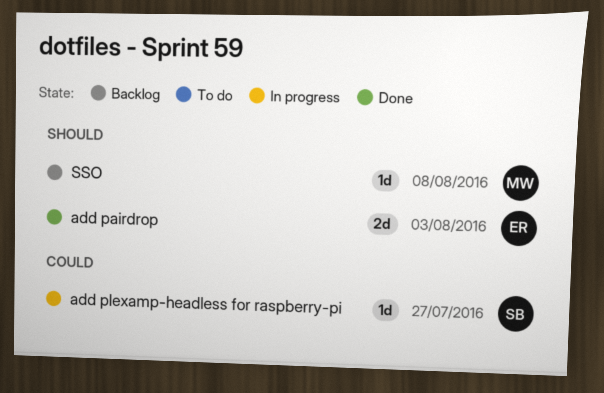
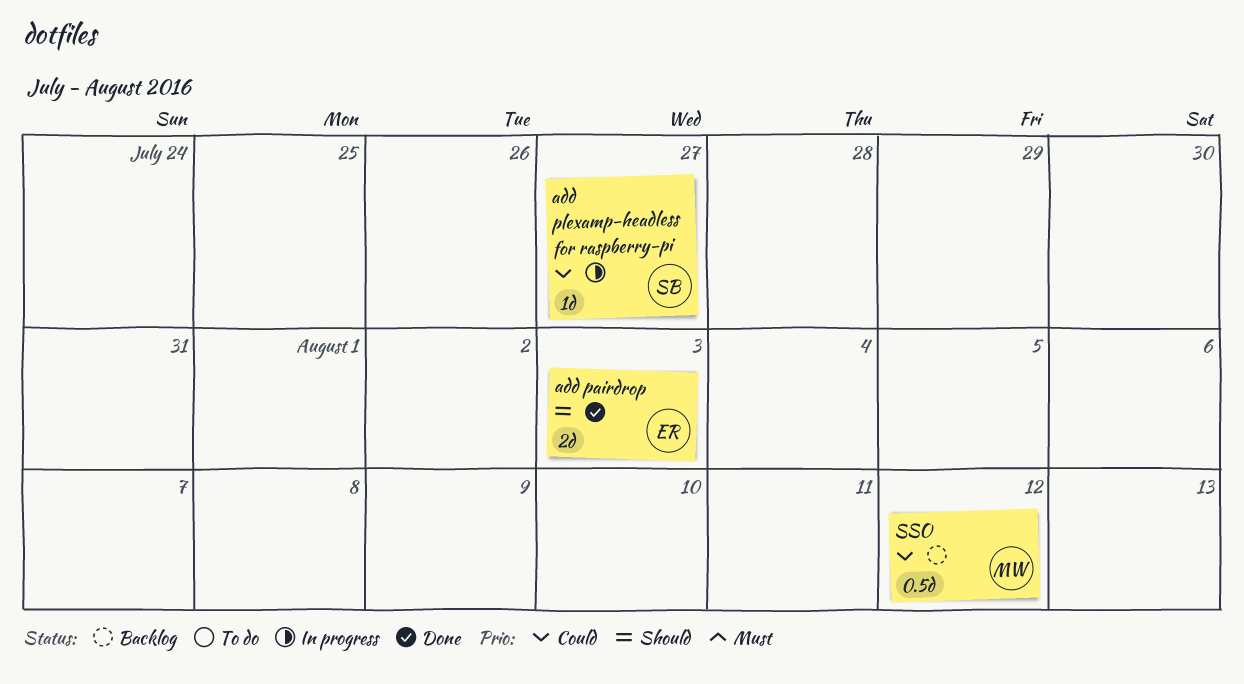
SSO, priority: Should -> Could
SSO, estimate: 1d -> 0.5d
SSO, due: Aug 8 -> Aug 12

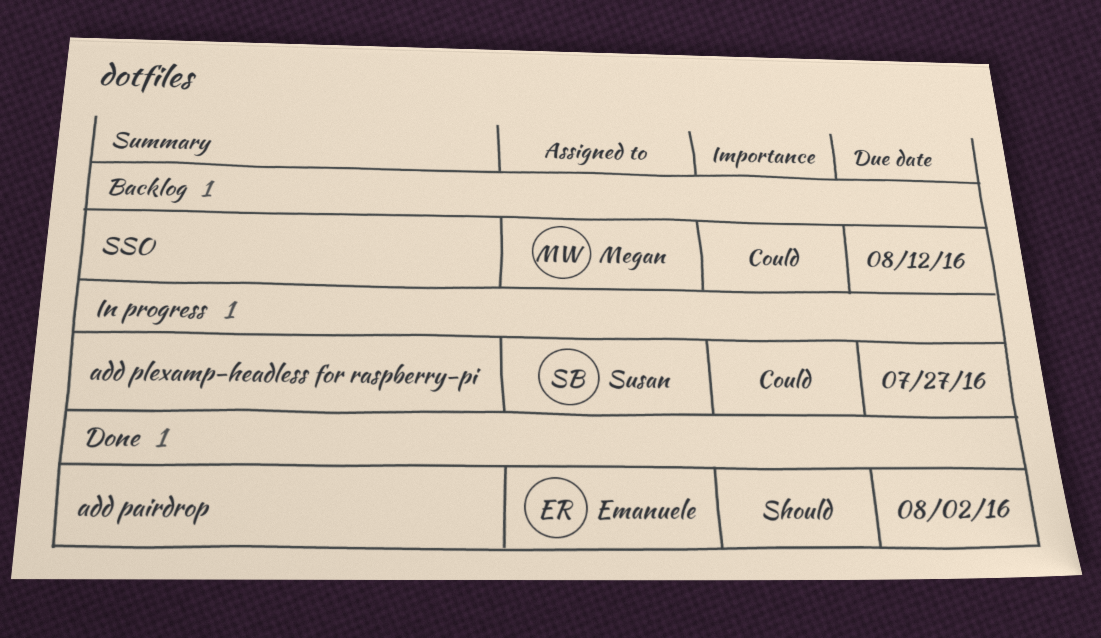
add pairdrop, due: Aug 3 -> Aug 2

